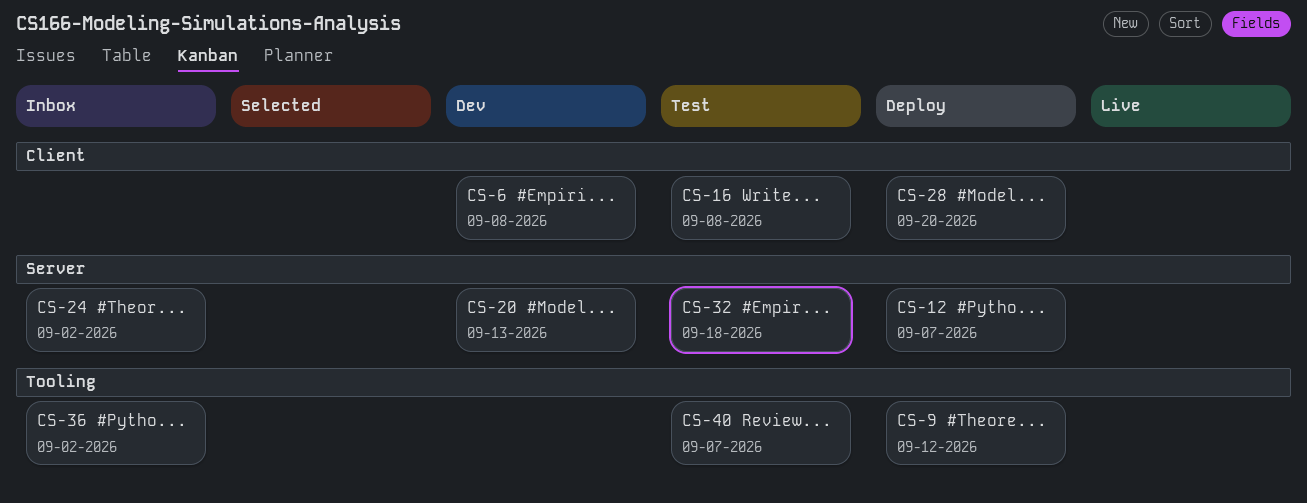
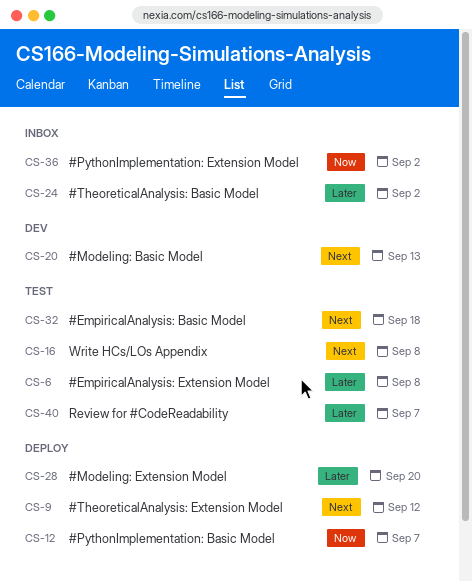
CS-6, status: Dev -> Test

